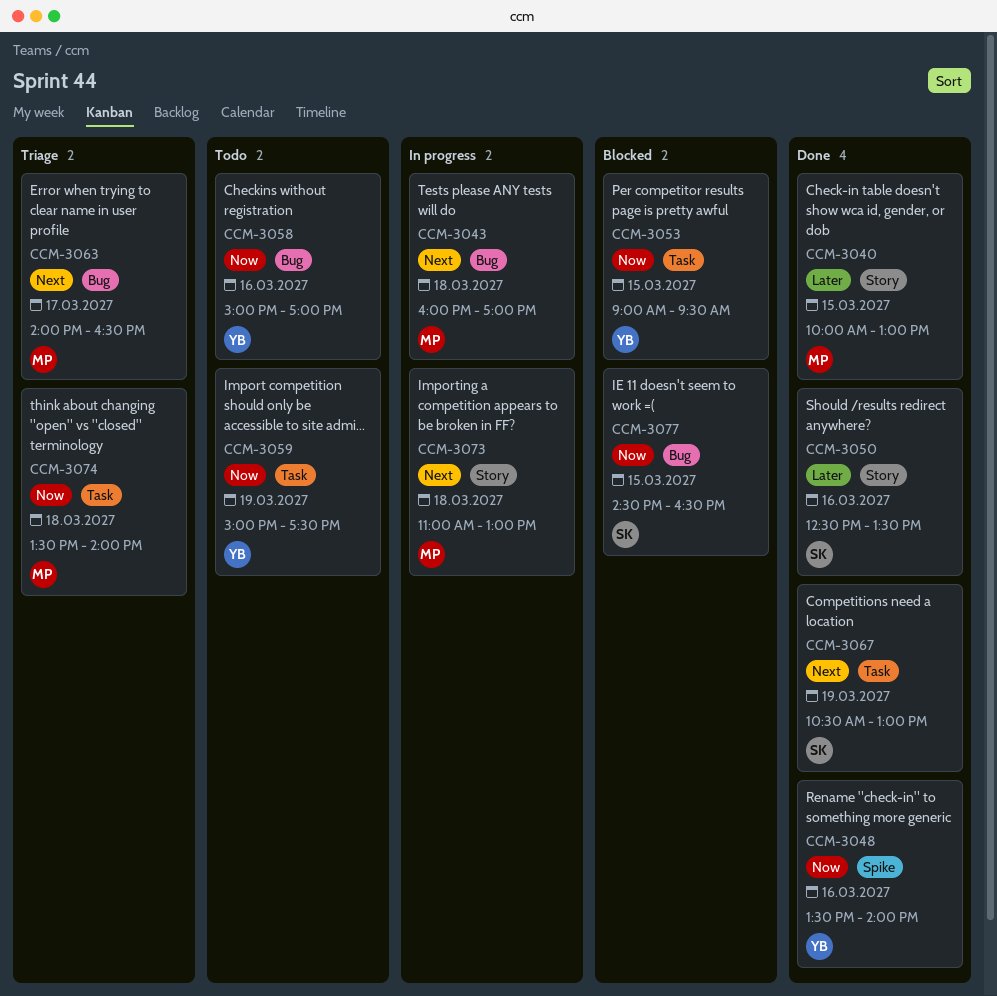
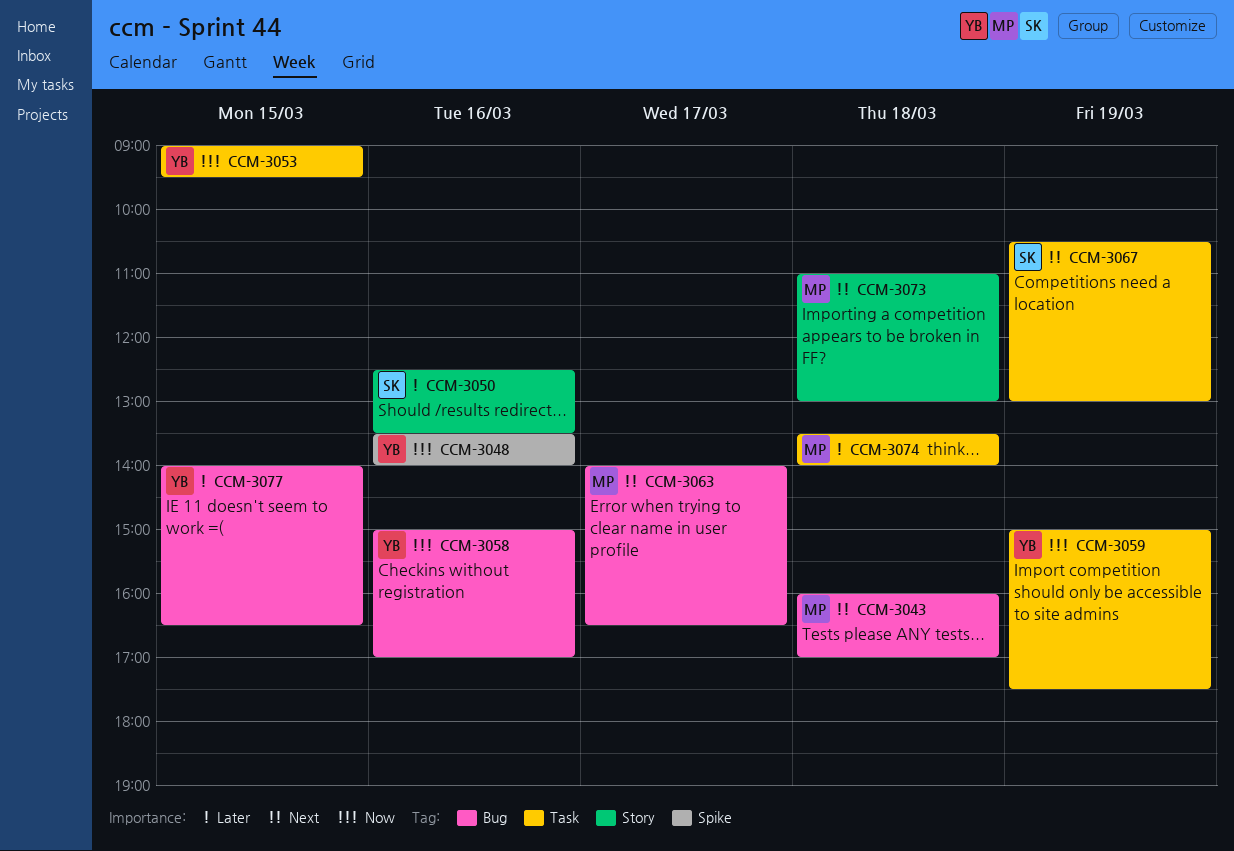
CCM-3040: present -> none
CCM-3074, priority: Now -> Later
CCM-3077, owner: SK -> YB
CCM-3077, priority: Now -> Later
CCM-3077, begins: 14:30 -> 14:00

